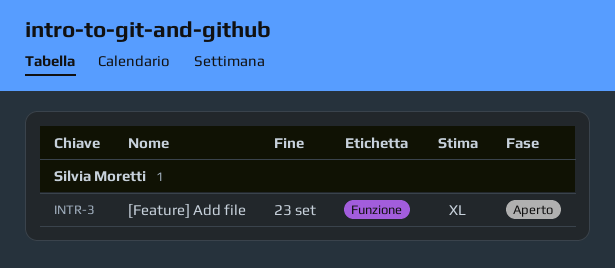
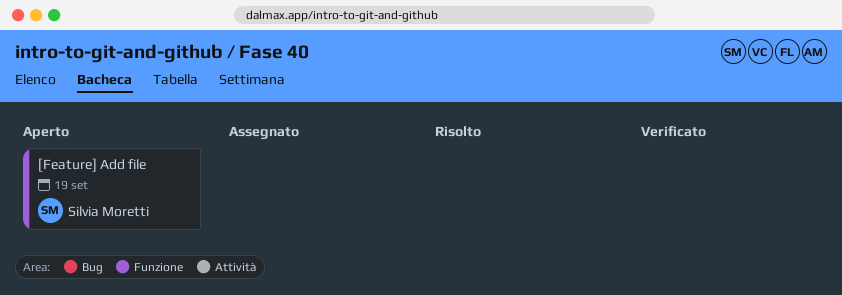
[Feature] Add file, due: Sep 23 -> Sep 19

